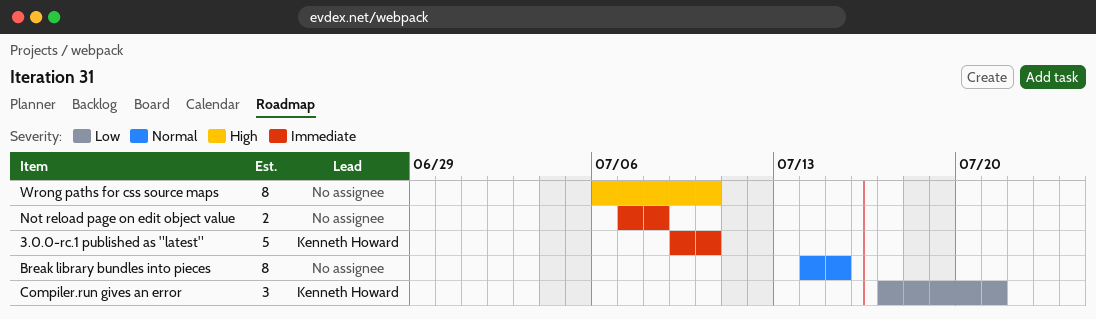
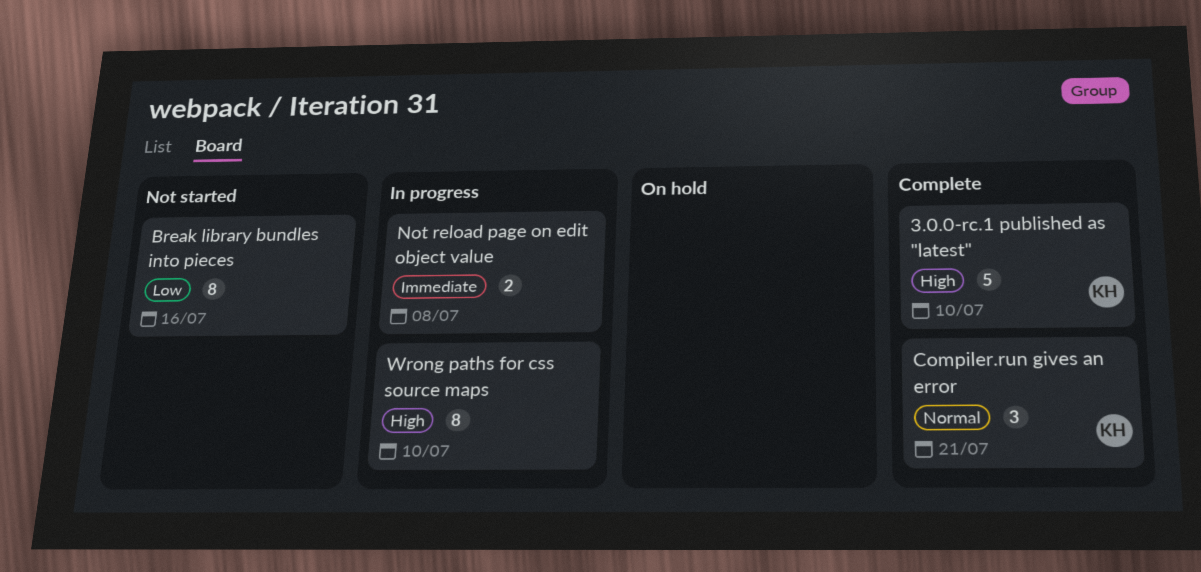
3.0.0-rc.1 published as "latest", priority: Immediate -> High
Break library bundles into pieces, priority: Normal -> Low
Break library bundles into pieces, due: Jul 15 -> Jul 16
Compiler.run gives an error, priority: Low -> Normal

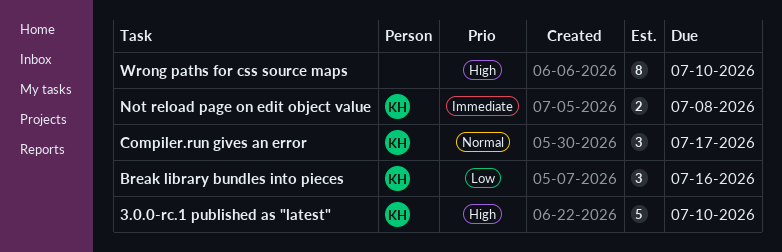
Break library bundles into pieces, owner: none -> KH
Break library bundles into pieces, estimate: 8 -> 3
Compiler.run gives an error, due: Jul 21 -> Jul 17
Not reload page on edit object value, owner: none -> KH

